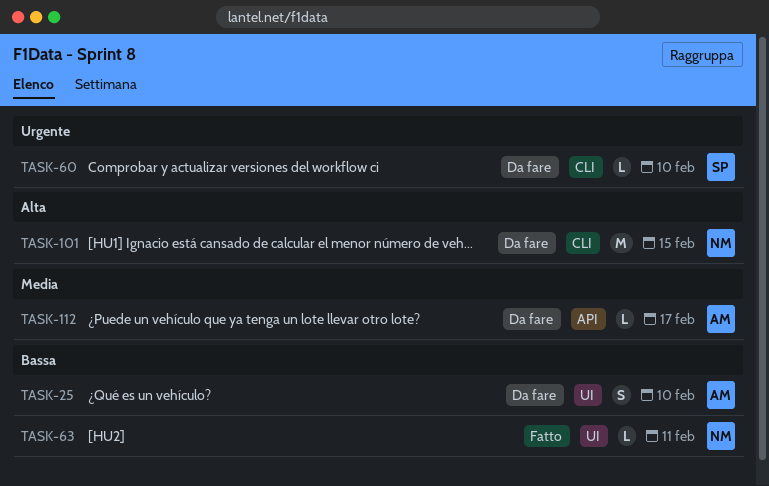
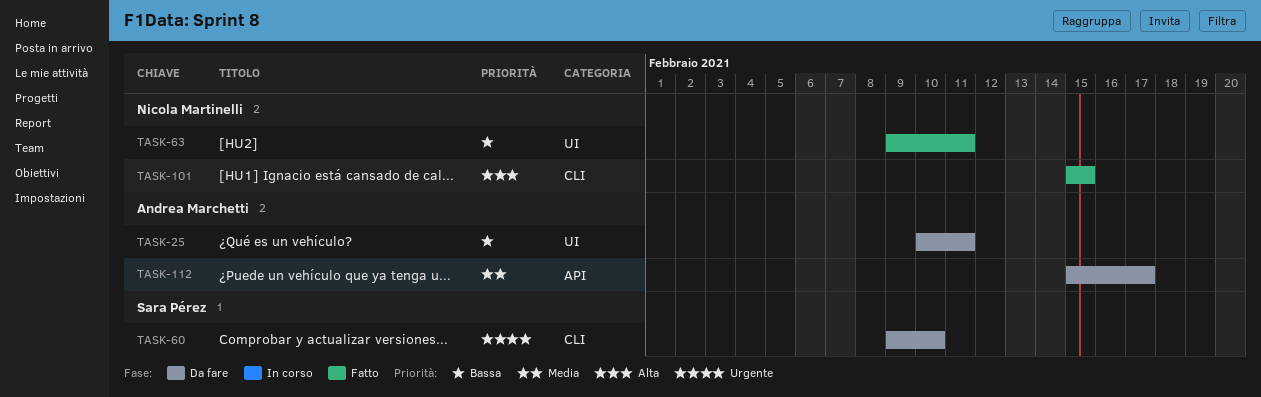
TASK-25, due: Feb 10 -> Feb 11
TASK-101, status: Da fare -> Fatto

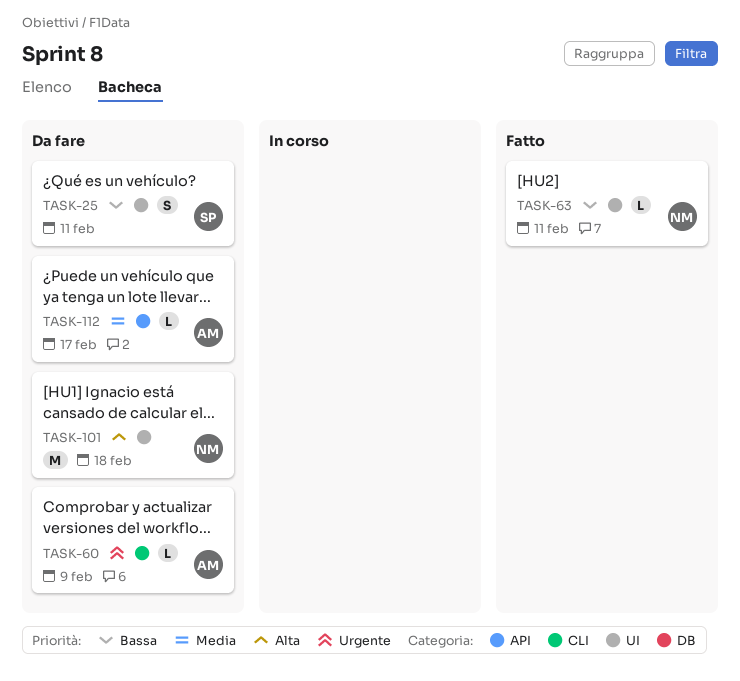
TASK-25, owner: Andrea Marchetti -> Sara Pérez
TASK-60, owner: Sara Pérez -> Andrea Marchetti
TASK-60, due: Feb 10 -> Feb 9
TASK-101, status: Fatto -> Da fare
TASK-101, label: CLI -> UI
TASK-101, due: Feb 15 -> Feb 18

